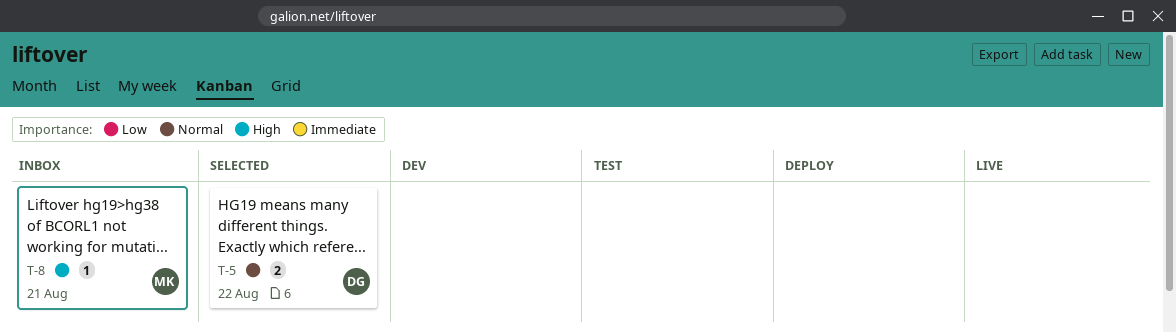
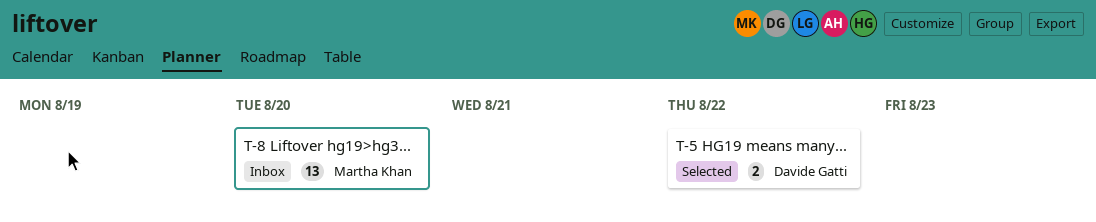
T-8, estimate: 1 -> 13
T-8, due: Aug 21 -> Aug 20

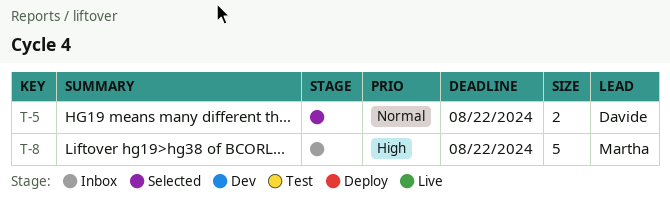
T-8, estimate: 13 -> 5
T-8, due: Aug 20 -> Aug 22

